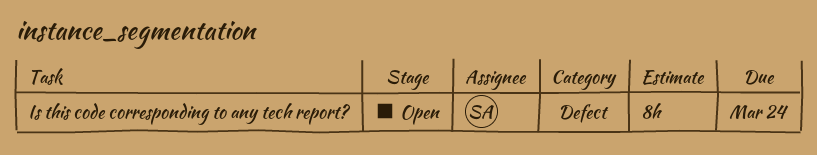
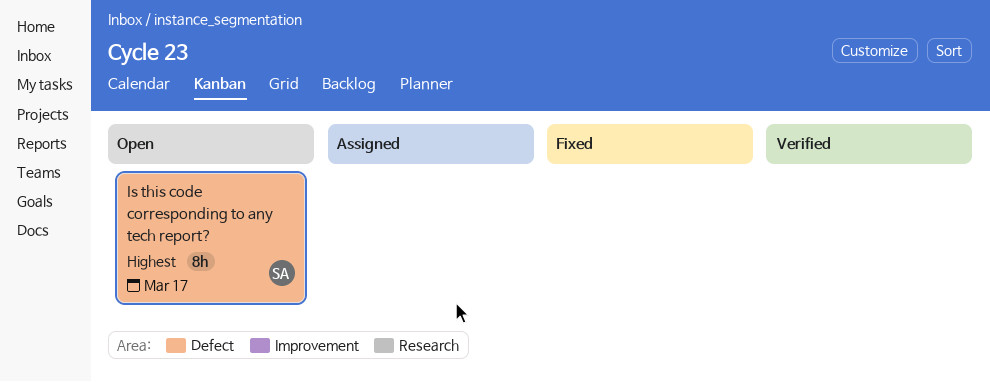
Is this code corresponding to any tech report?, due: Mar 24 -> Mar 17

